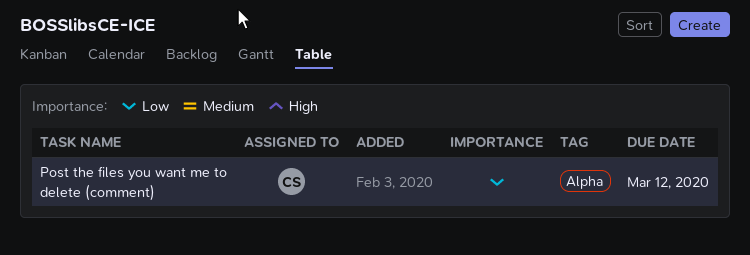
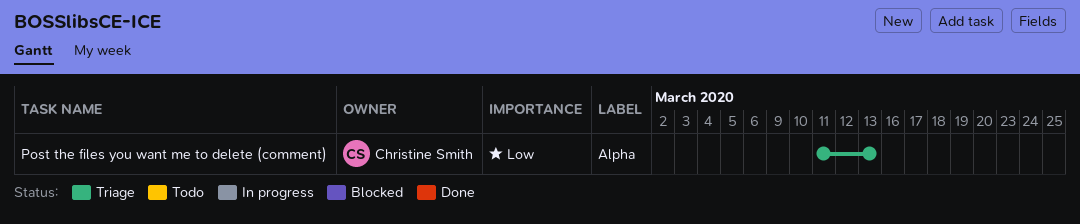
Post the files you want me to delete (comment), due: Mar 12 -> Mar 13

